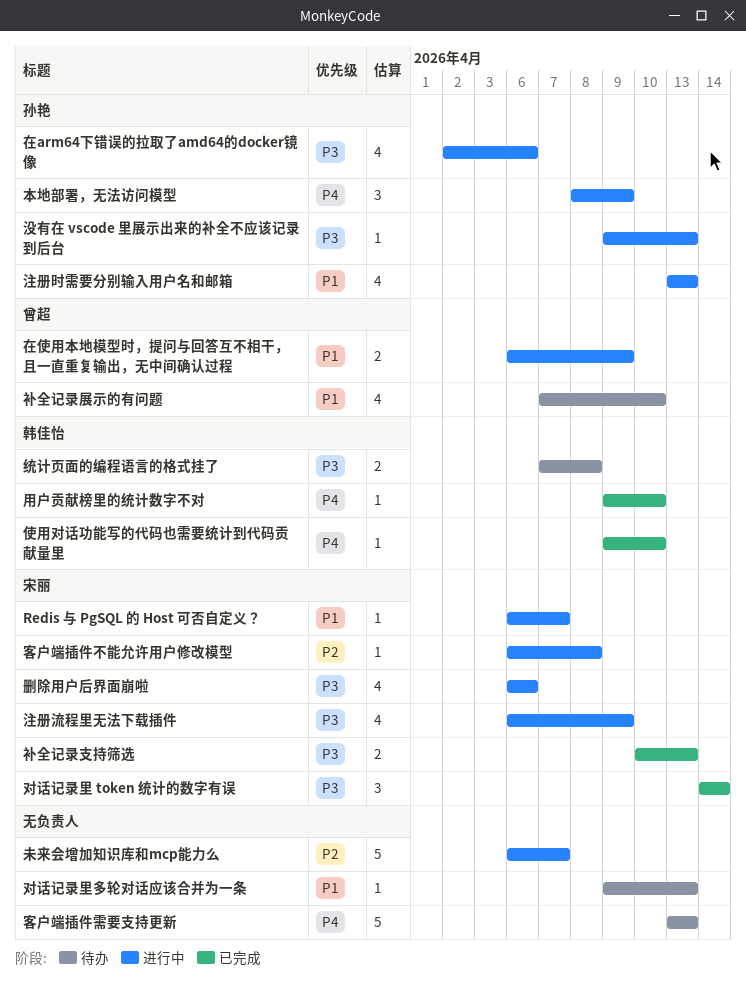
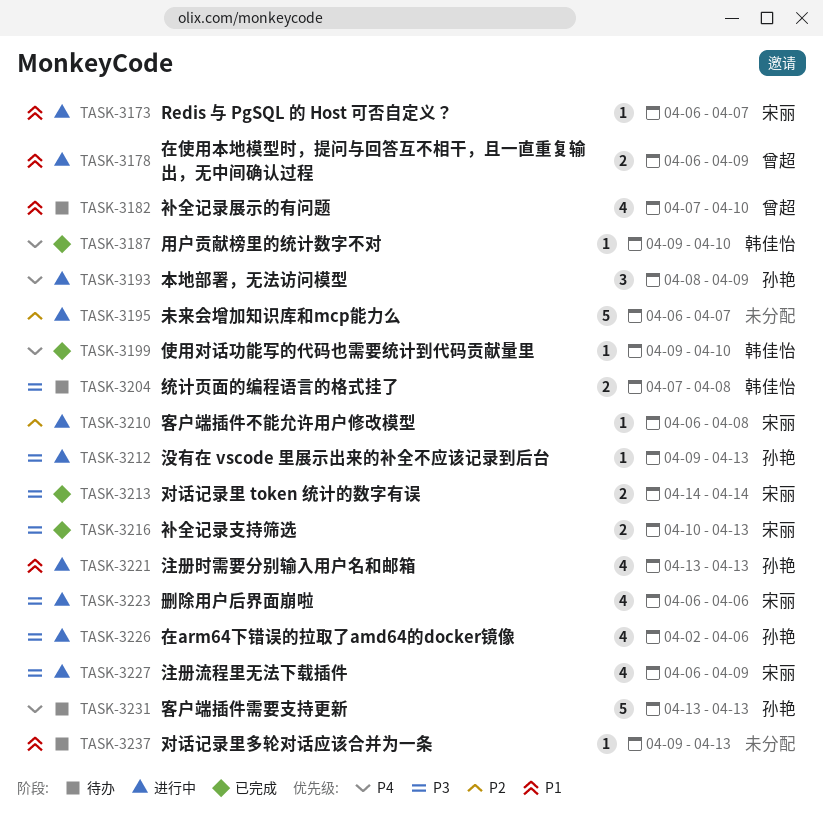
客户端插件需要支持更新, owner: none -> 孙艳
对话记录里 token 统计的数字有误, estimate: 3 -> 2

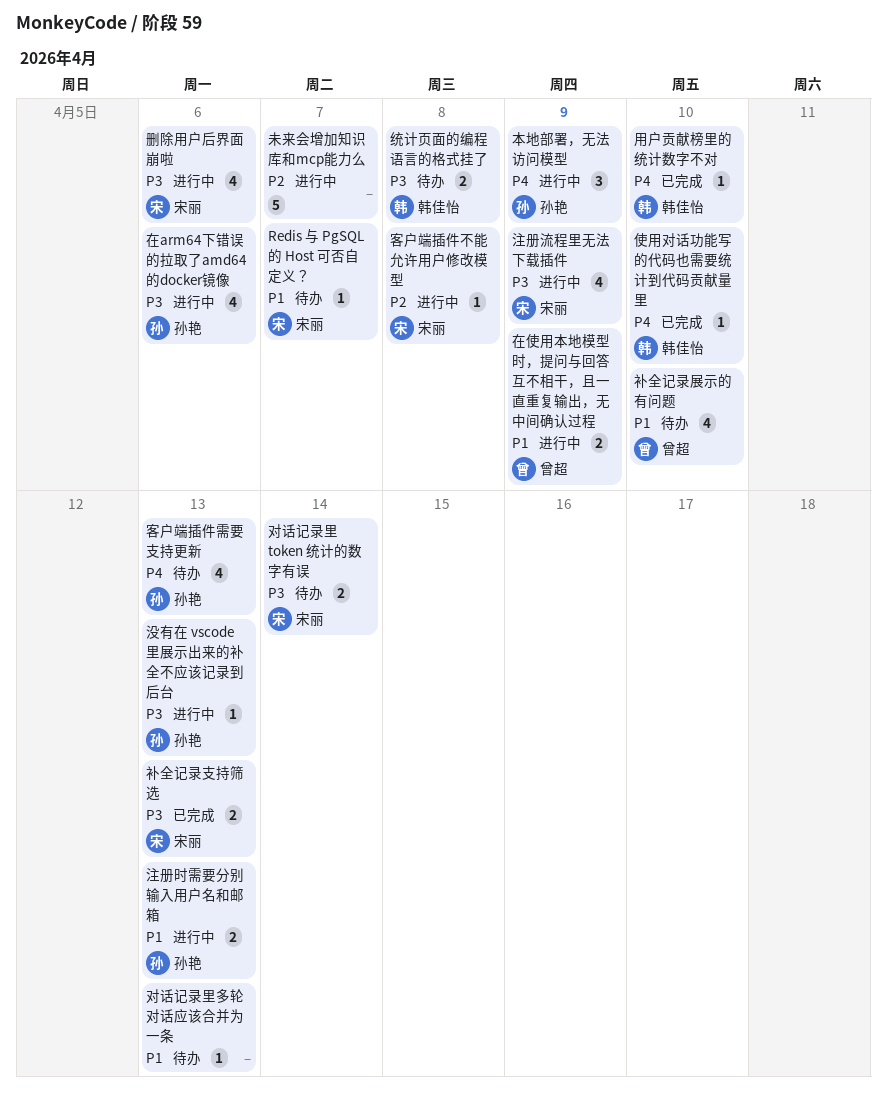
Redis 与 PgSQL 的 Host 可否自定义？, status: 进行中 -> 待办
客户端插件需要支持更新, estimate: 5 -> 4
对话记录里 token 统计的数字有误, status: 已完成 -> 待办
注册时需要分别输入用户名和邮箱, estimate: 4 -> 2

